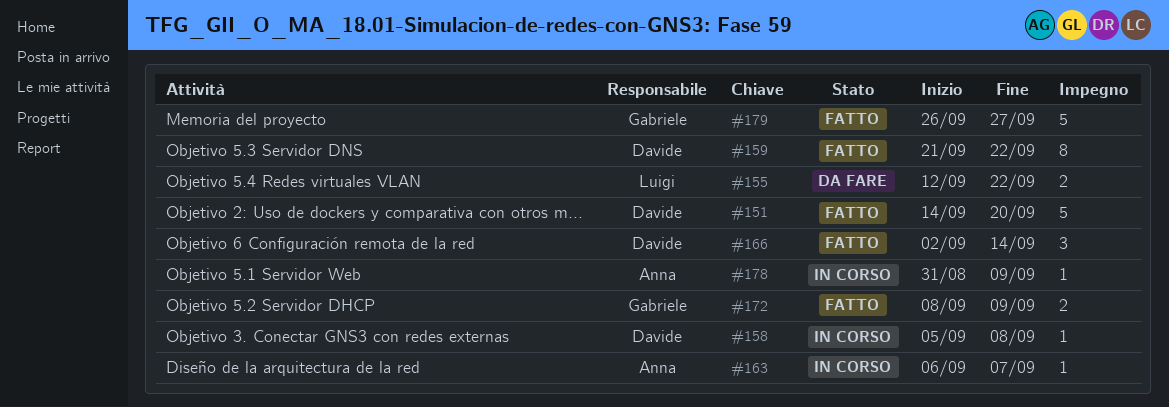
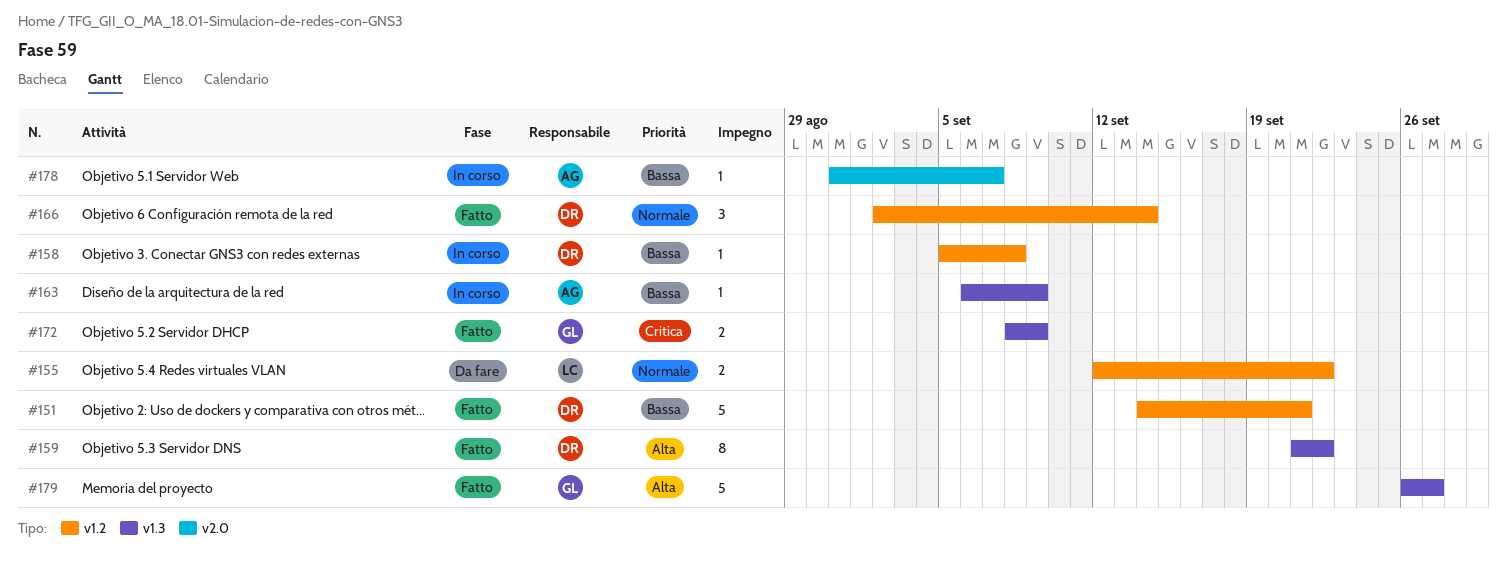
#151, due: Sep 20 -> Sep 21
#163, due: Sep 7 -> Sep 9
#178, due: Sep 9 -> Sep 7

